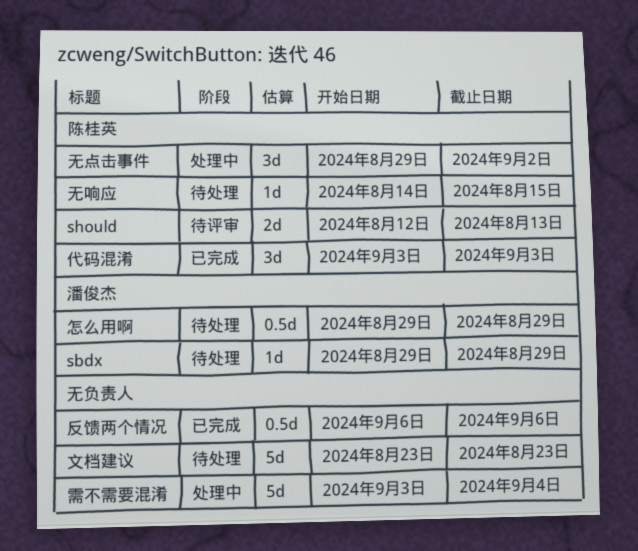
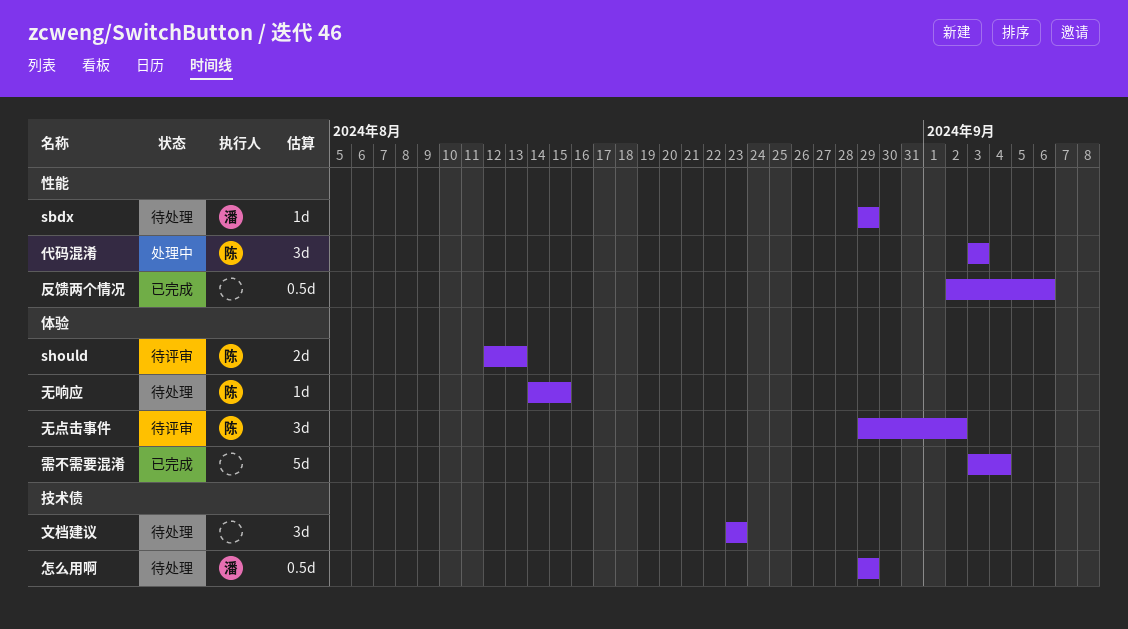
代码混淆, status: 已完成 -> 处理中
反馈两个情况, start: Sep 6 -> Sep 2
文档建议, estimate: 5d -> 3d
无点击事件, status: 处理中 -> 待评审
需不需要混淆, status: 处理中 -> 已完成

